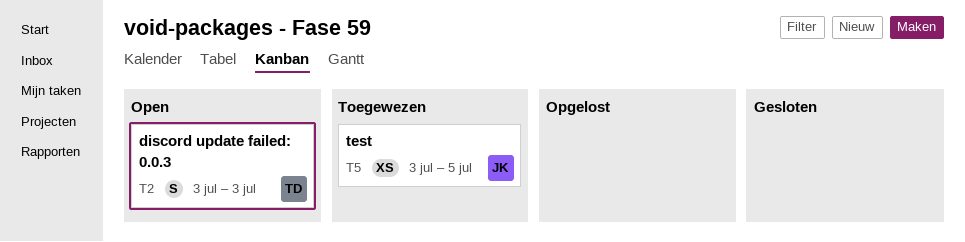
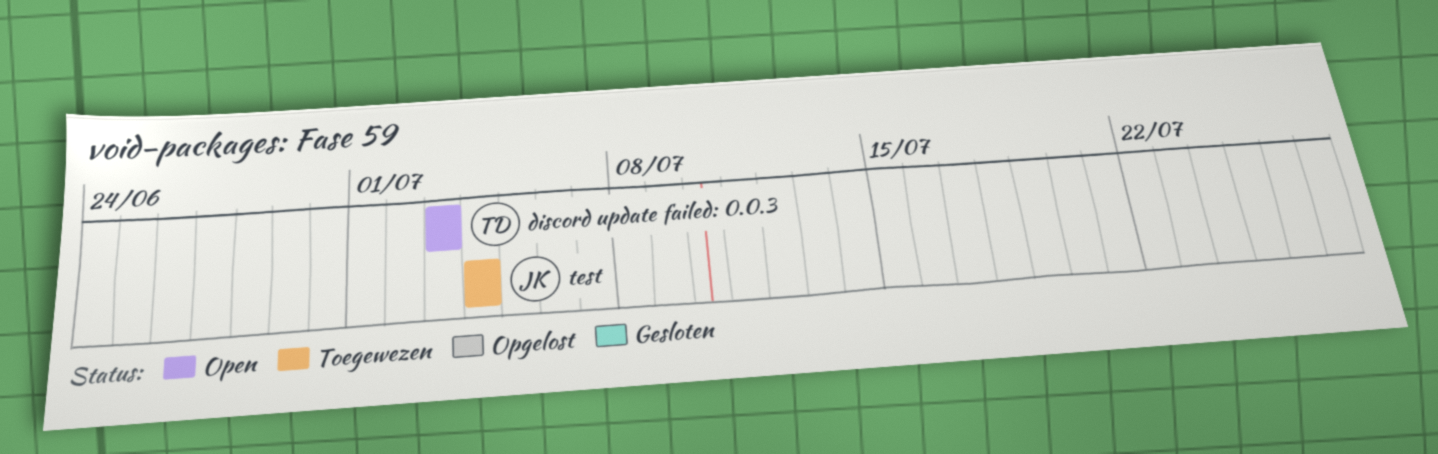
test, start: Jul 3 -> Jul 4
test, due: Jul 5 -> Jul 4

